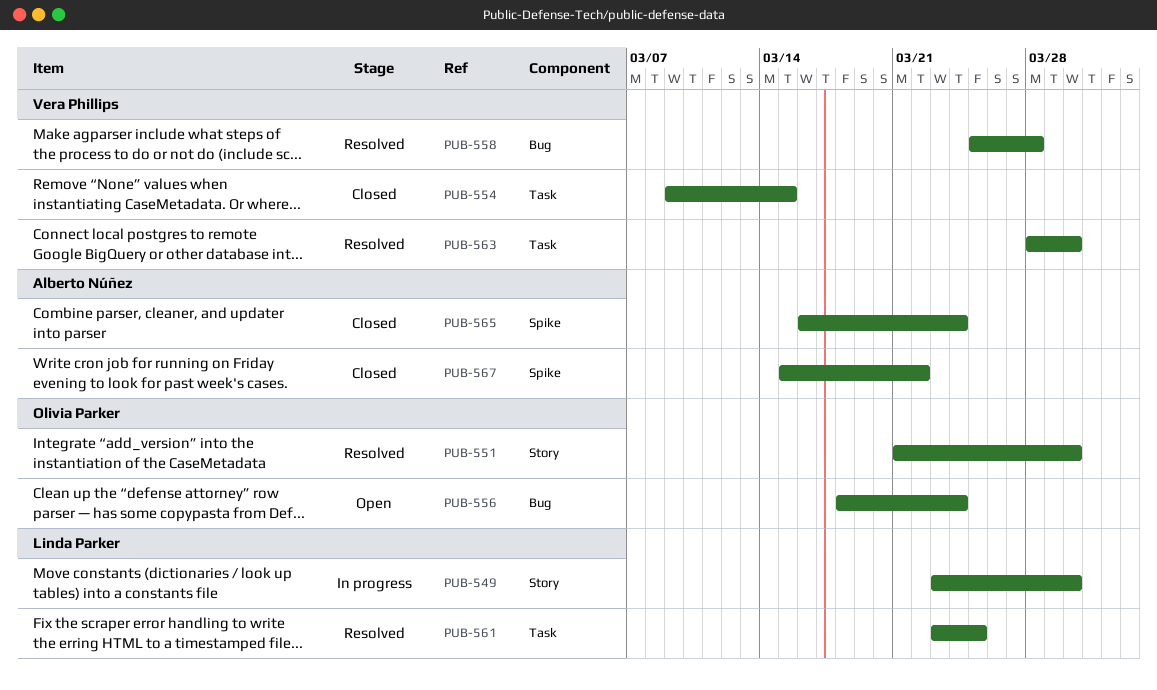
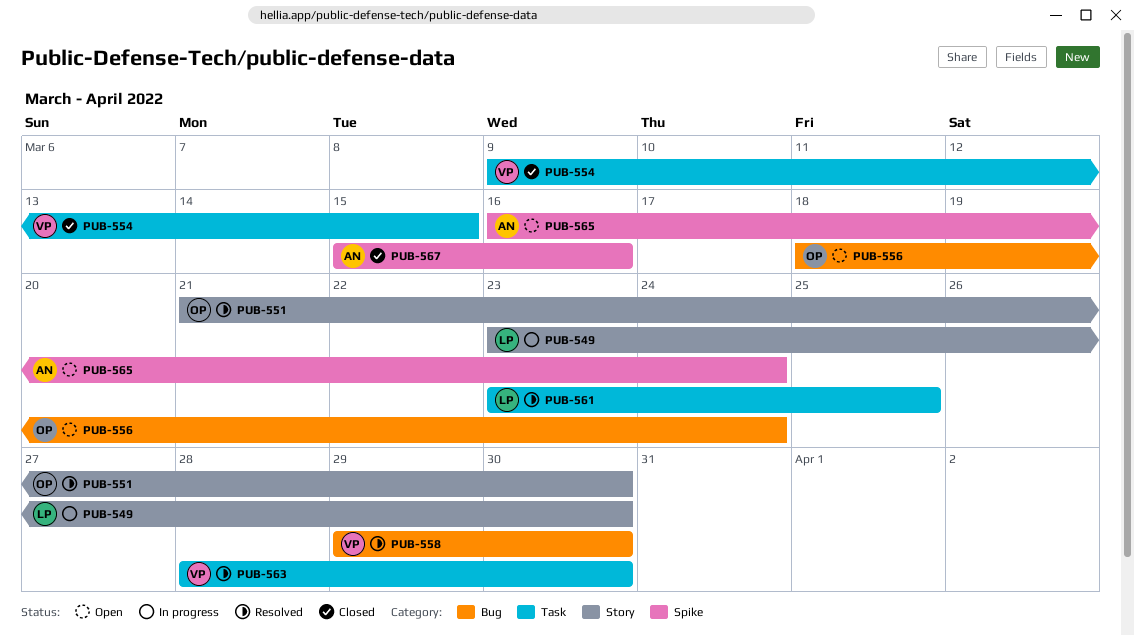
PUB-558, start: Mar 25 -> Mar 29
PUB-558, due: Mar 28 -> Mar 30
PUB-565, status: Closed -> Open
PUB-567, due: Mar 22 -> Mar 16

